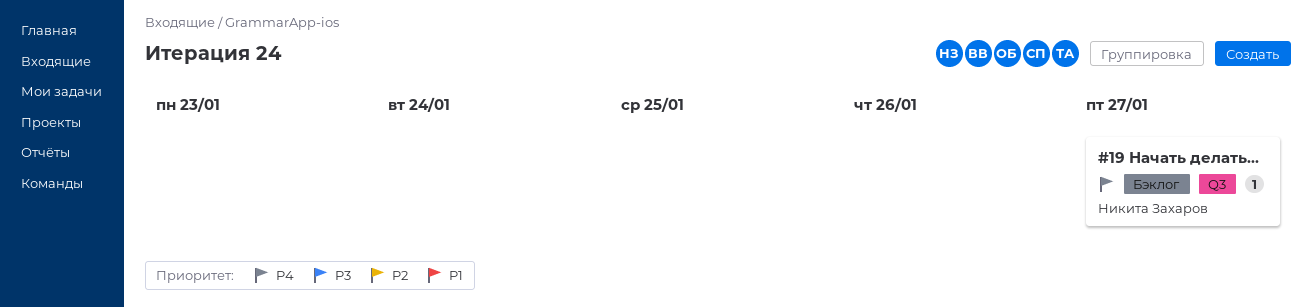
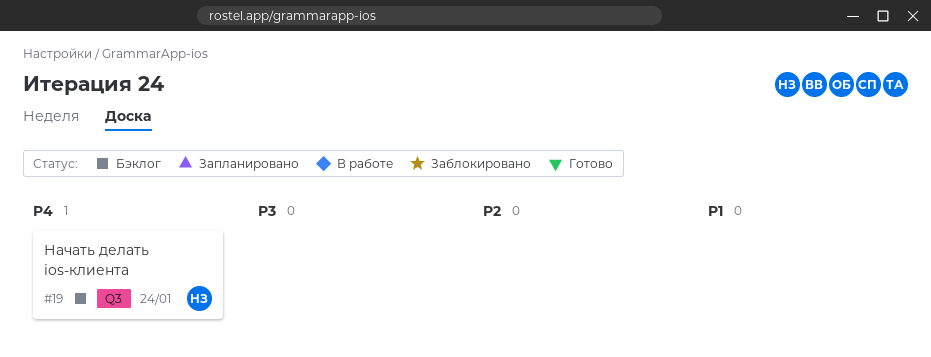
#19, due: Jan 27 -> Jan 24

